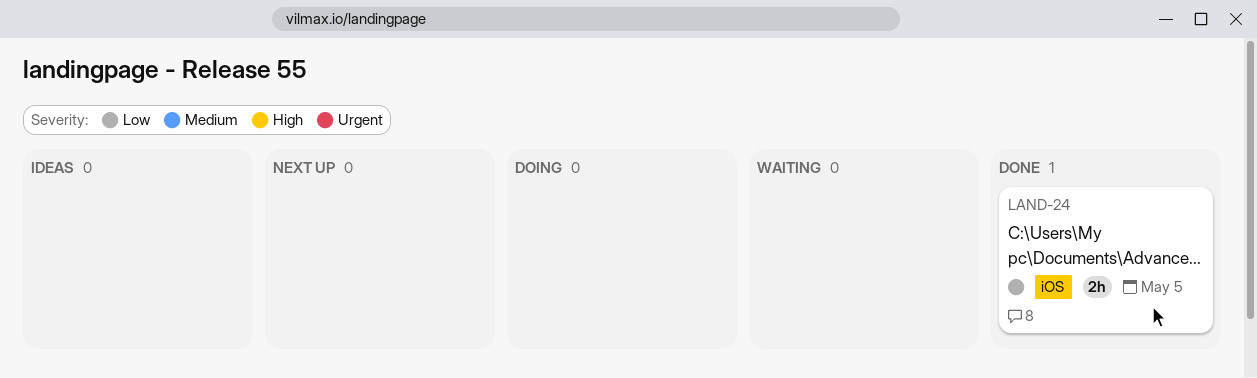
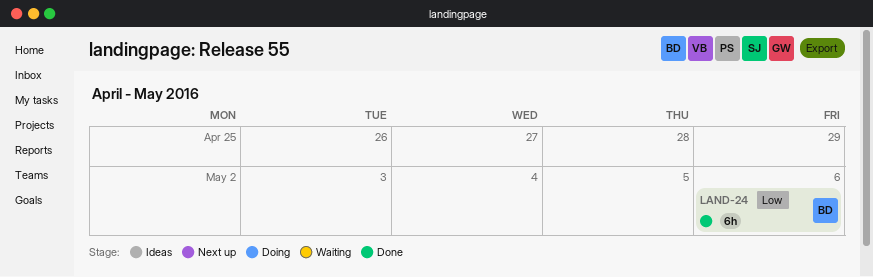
LAND-24, estimate: 2h -> 6h
LAND-24, due: May 5 -> May 6

